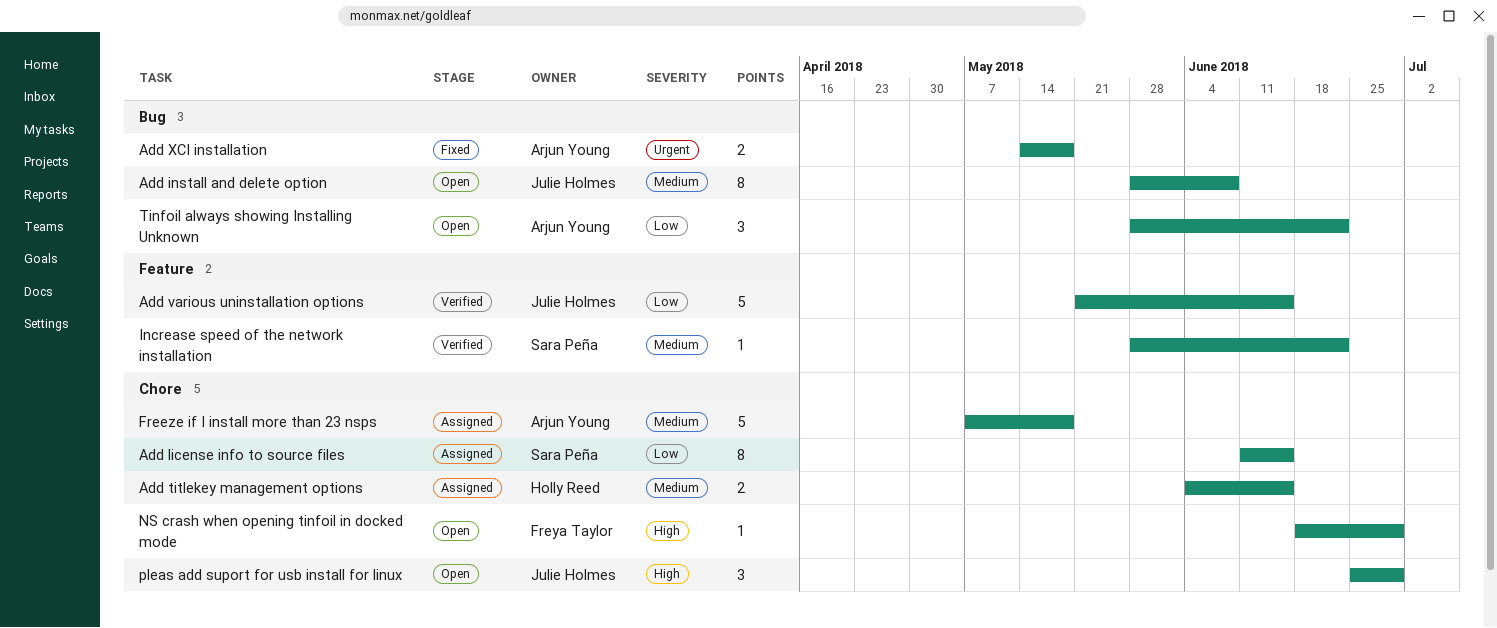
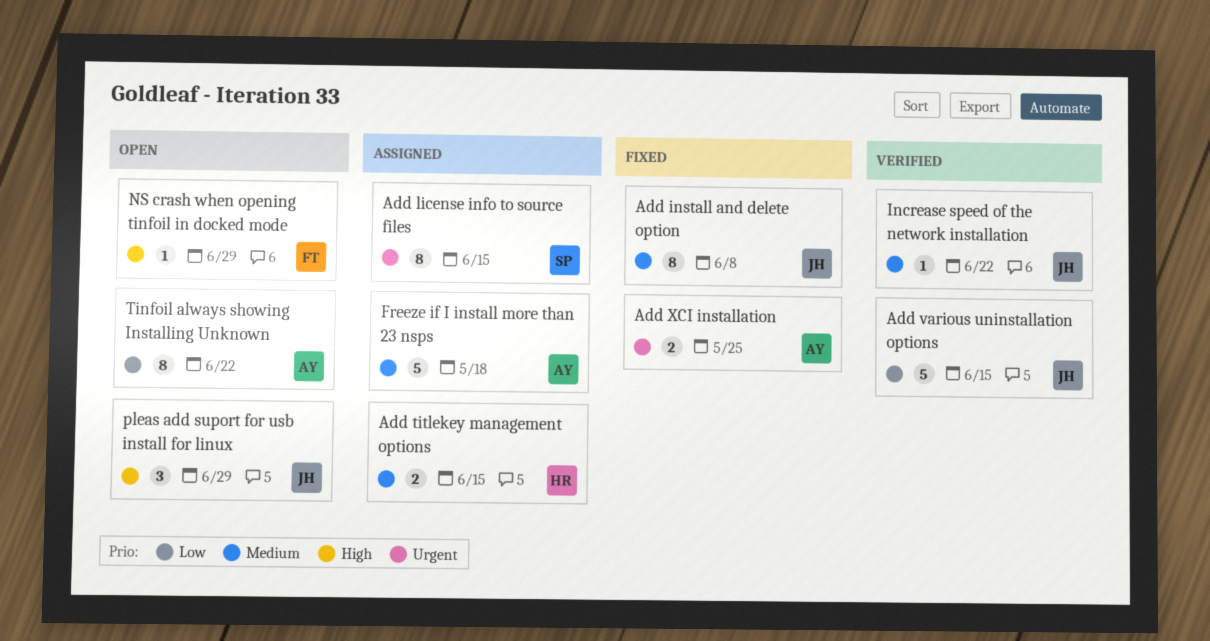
Add install and delete option, status: Open -> Fixed
Add license info to source files, priority: Low -> Urgent
Add XCI installation, due: May 18 -> May 25
Increase speed of the network installation, owner: Sara Peña -> Julie Holmes
Tinfoil always showing Installing Unknown, estimate: 3 -> 8

